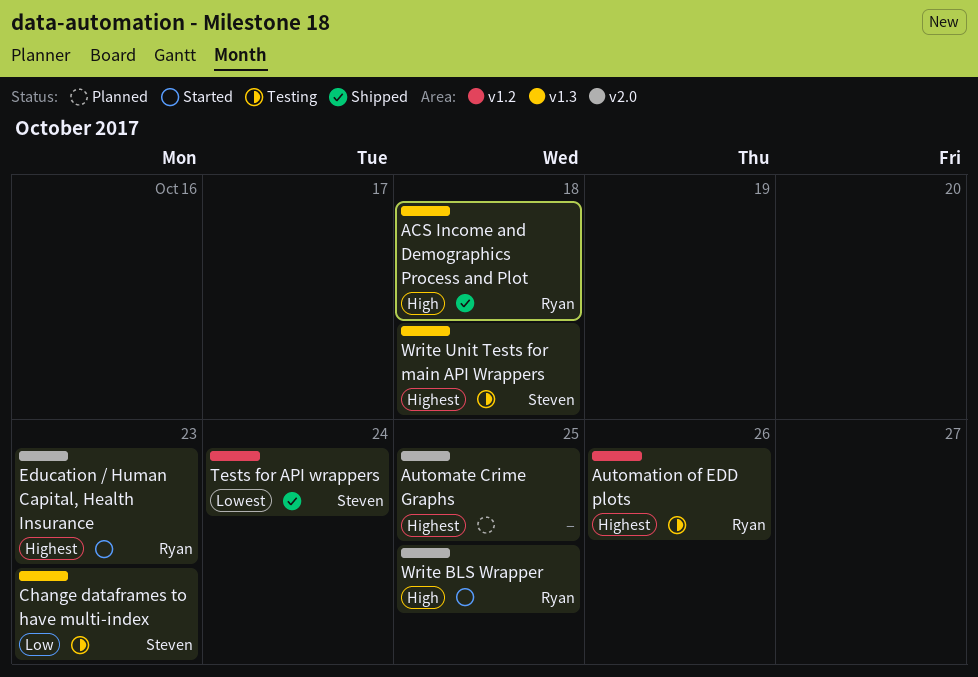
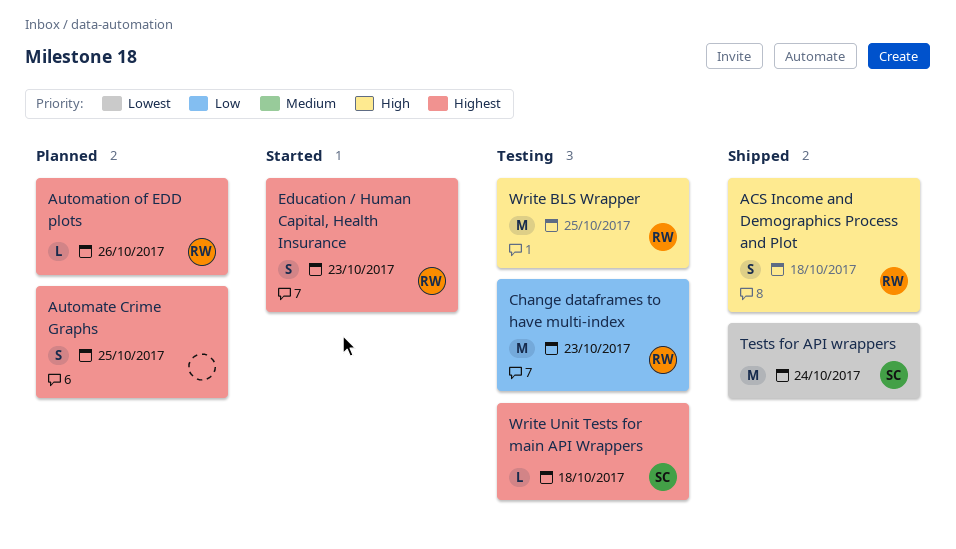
Automation of EDD plots, status: Testing -> Planned
Change dataframes to have multi-index, owner: Steven -> Ryan
Write BLS Wrapper, status: Started -> Testing

